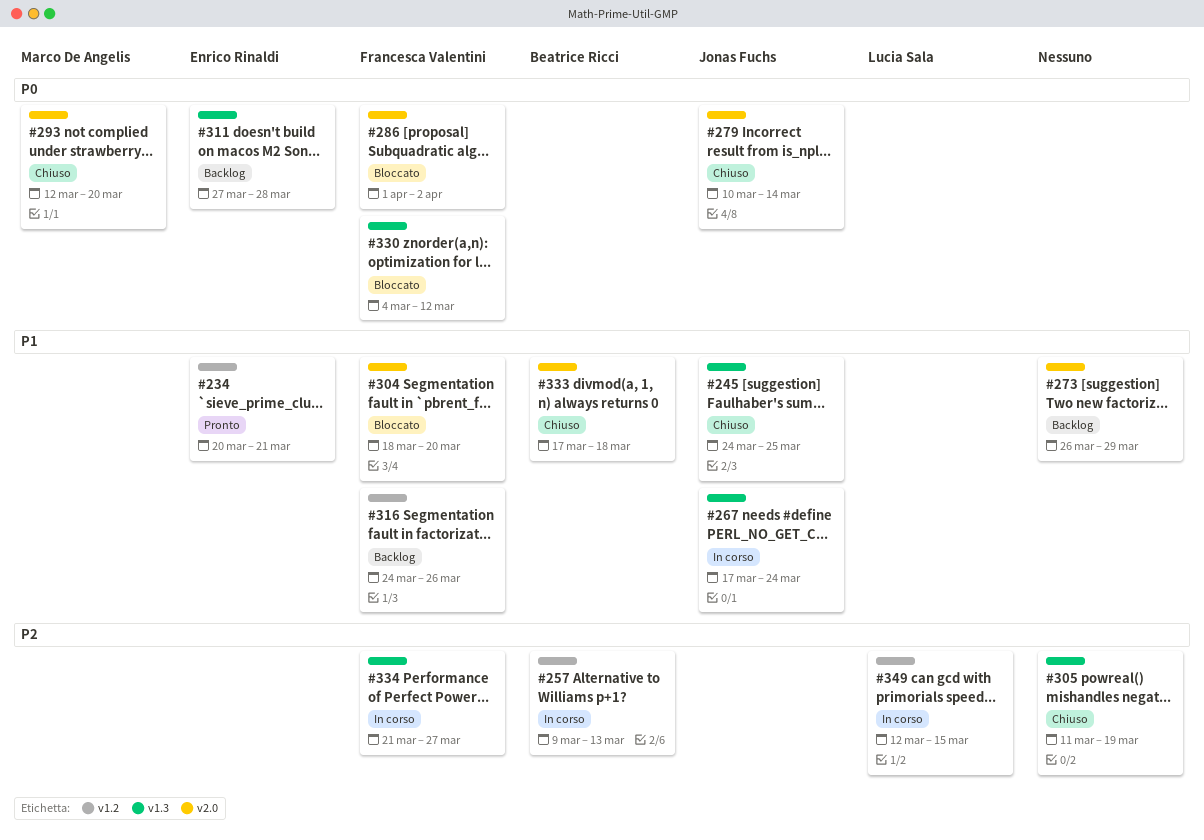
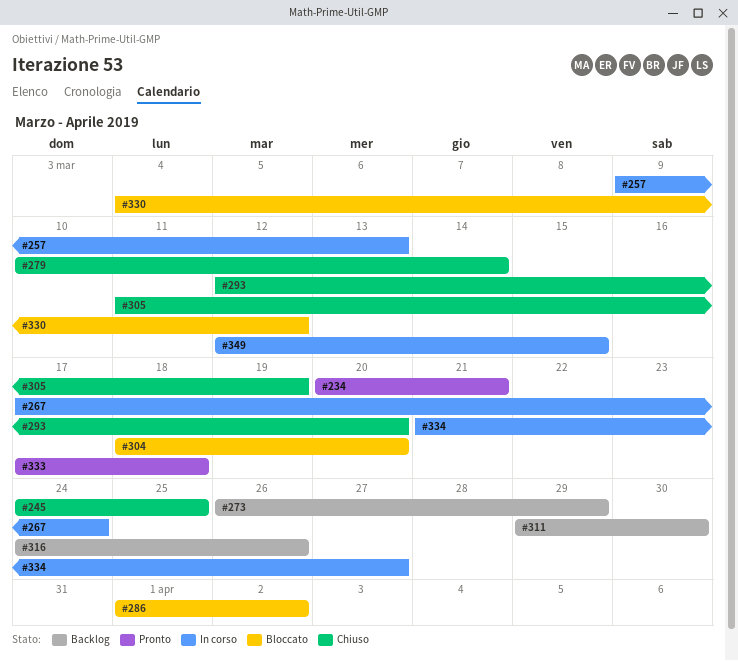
#311, start: Mar 27 -> Mar 29
#311, due: Mar 28 -> Mar 30
#333, status: Chiuso -> Pronto

